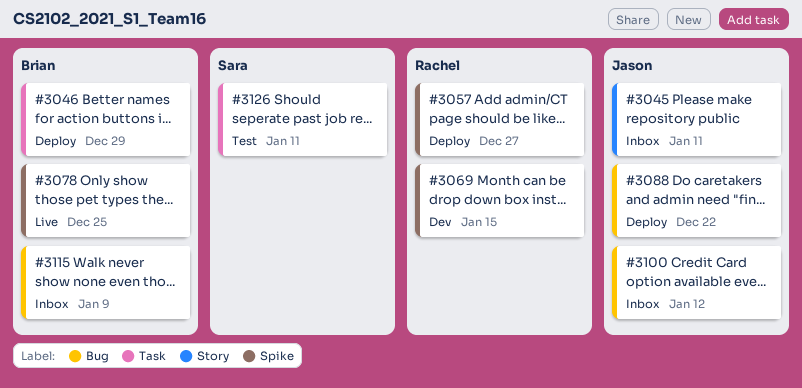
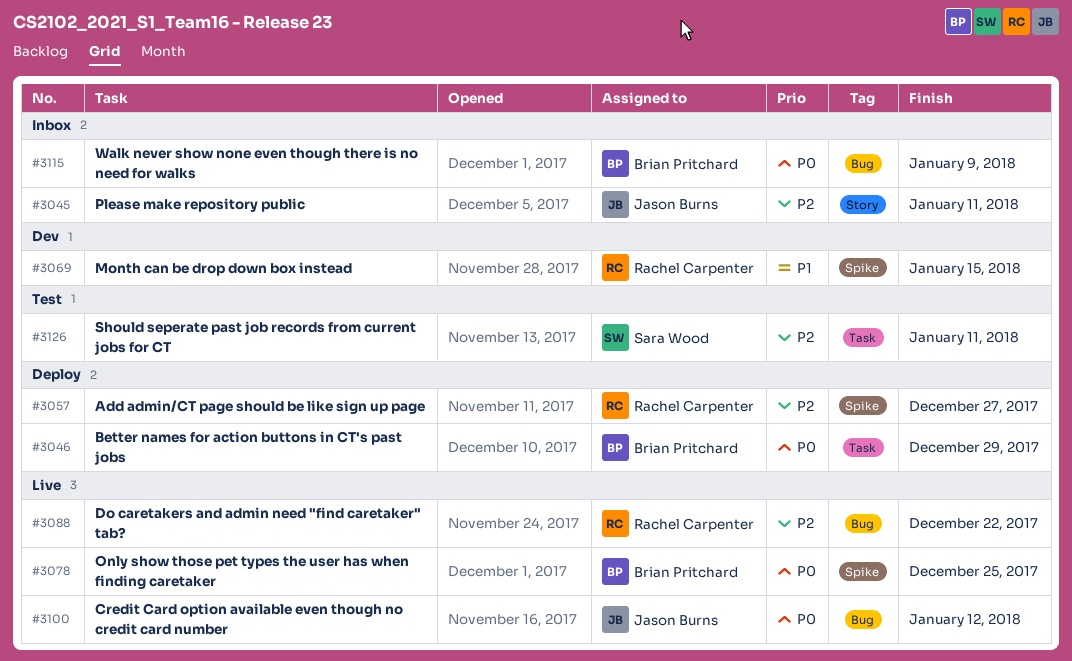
#3088, status: Deploy -> Live
#3088, owner: Jason Burns -> Rachel Carpenter
#3100, status: Inbox -> Live

